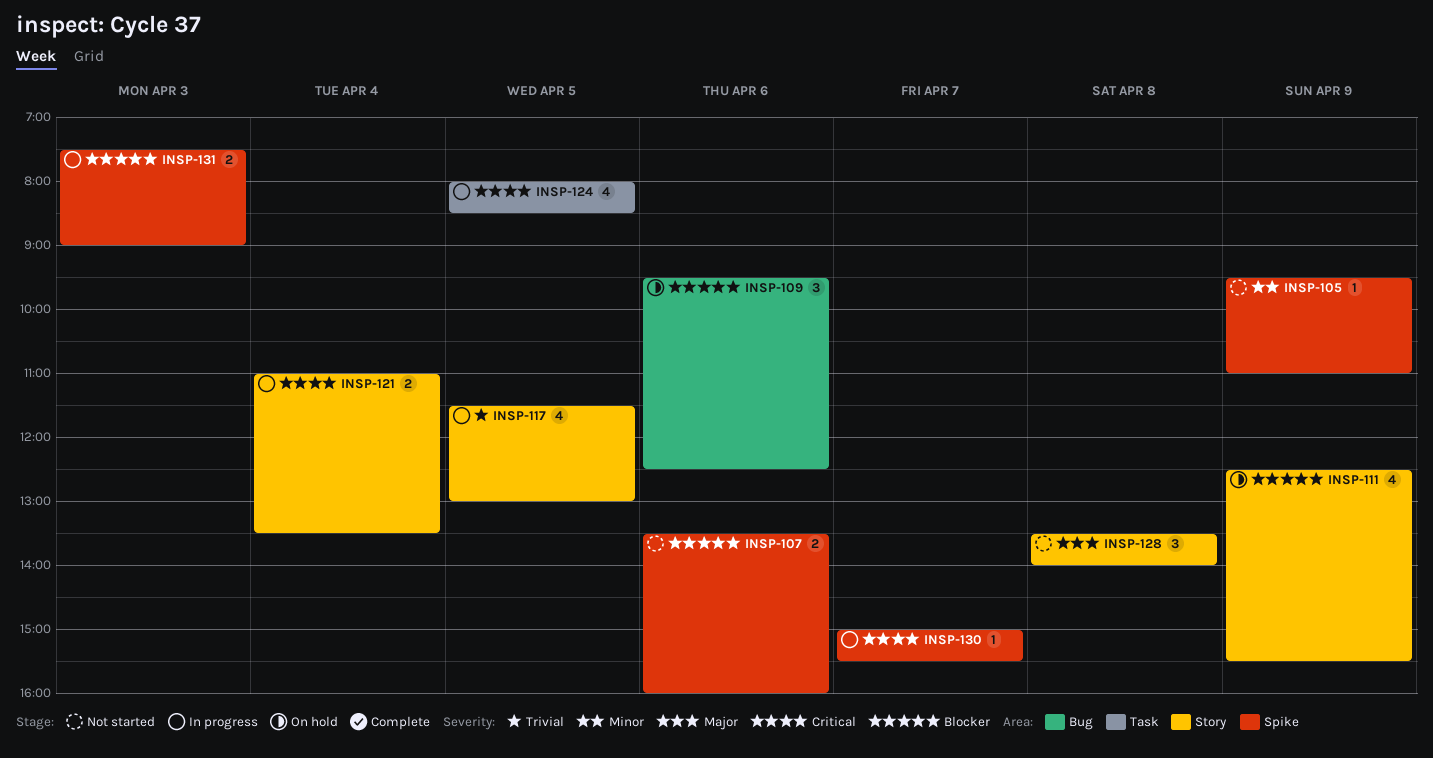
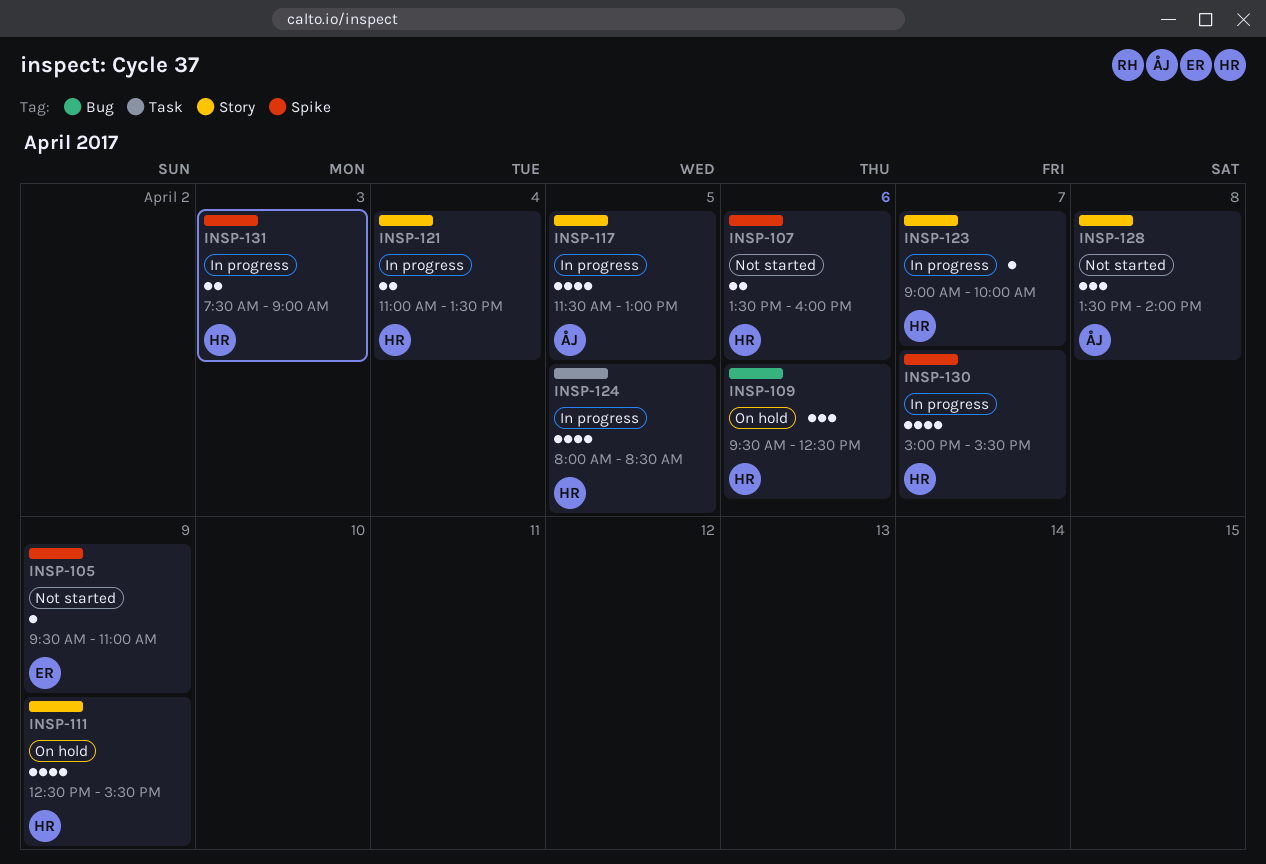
INSP-123: none -> present
INSP-130, estimate: 1 -> 4

